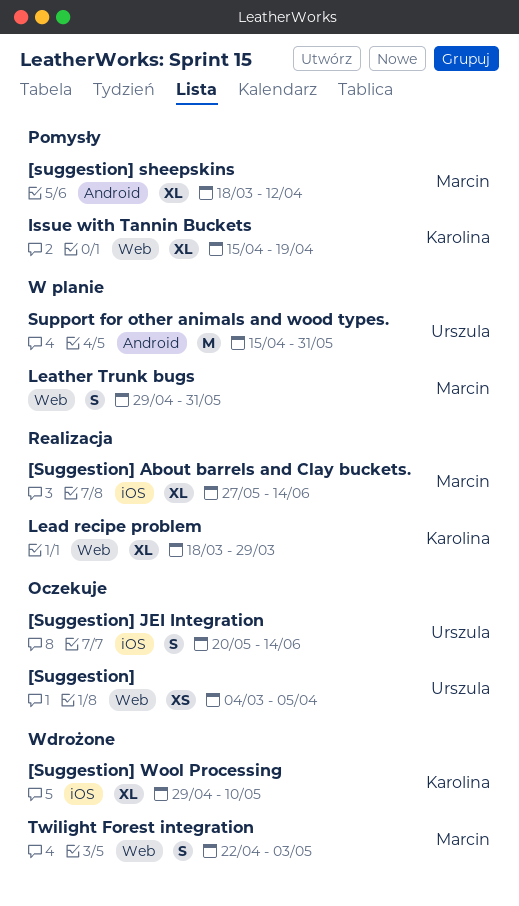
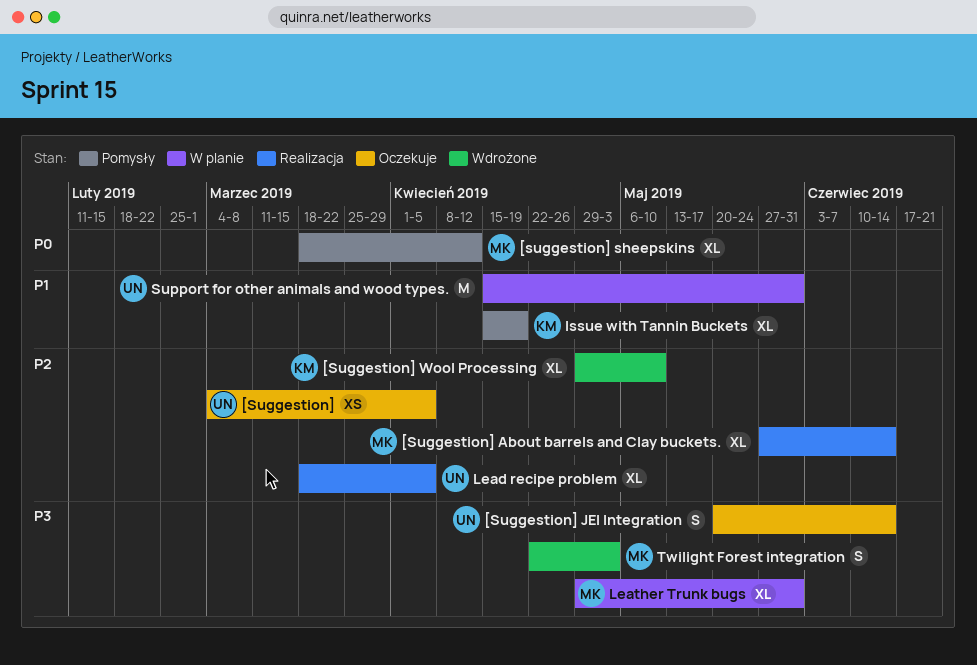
Lead recipe problem, owner: Karolina -> Urszula
Lead recipe problem, due: Mar 29 -> Apr 5
Leather Trunk bugs, estimate: S -> XL

